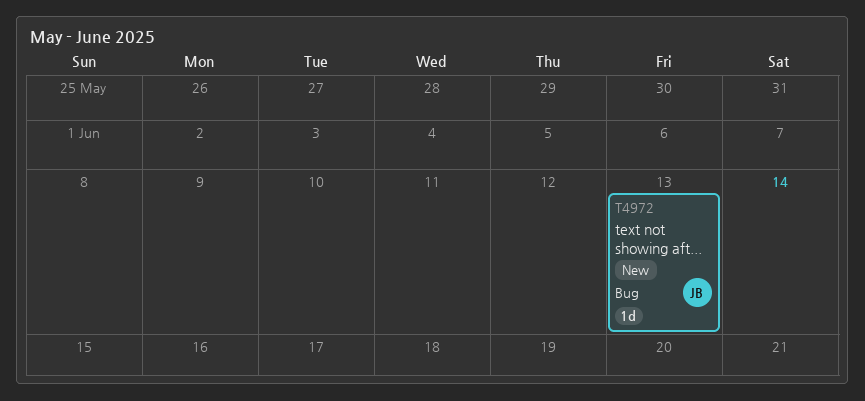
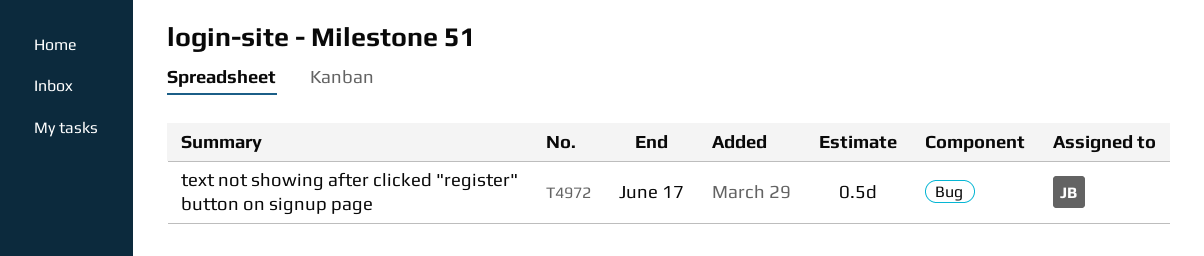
T4972, estimate: 1d -> 0.5d
T4972, due: Jun 13 -> Jun 17

